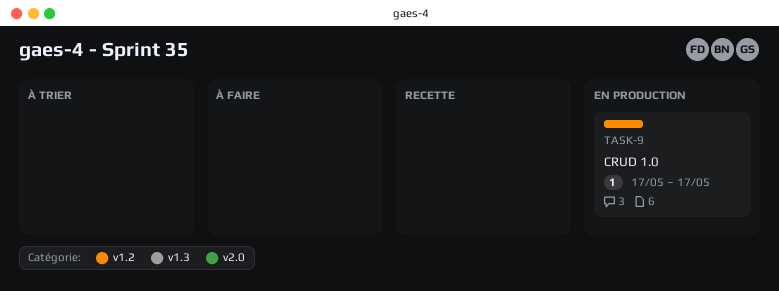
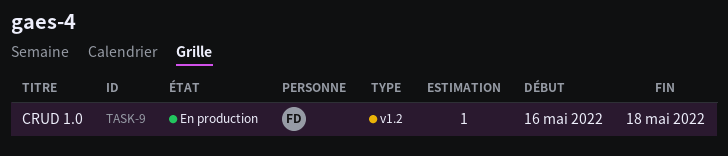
TASK-9, start: May 17 -> May 16
TASK-9, due: May 17 -> May 18

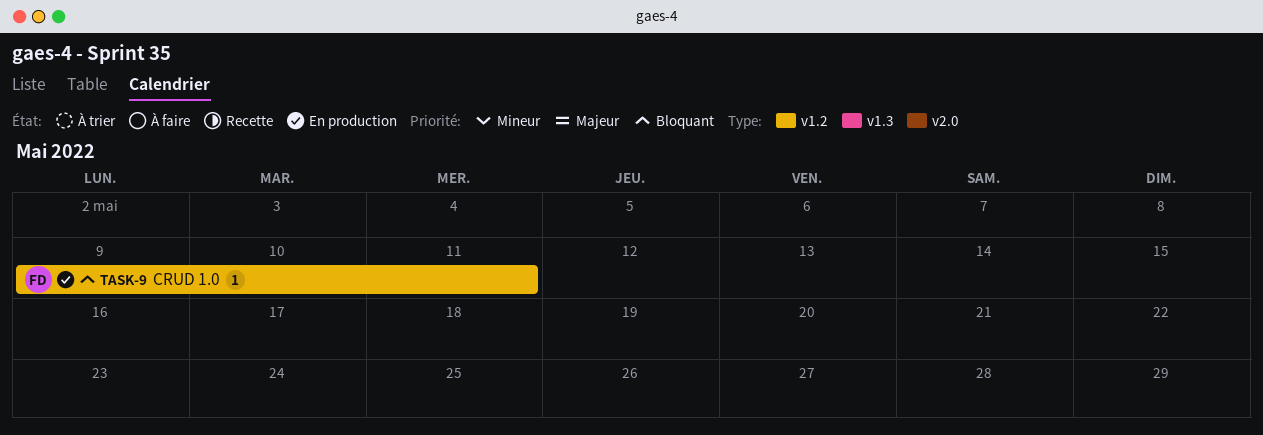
TASK-9, start: May 16 -> May 9
TASK-9, due: May 18 -> May 11

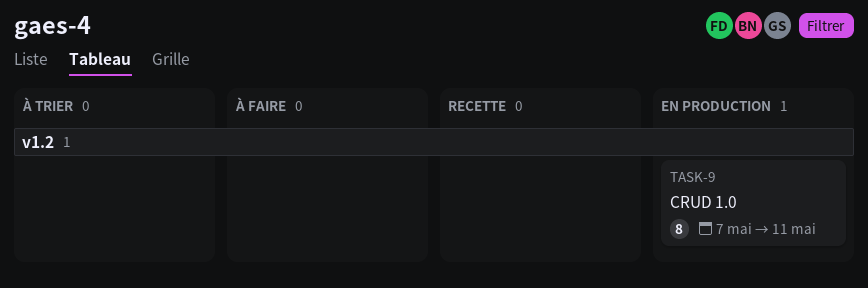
TASK-9, estimate: 1 -> 8
TASK-9, start: May 9 -> May 7

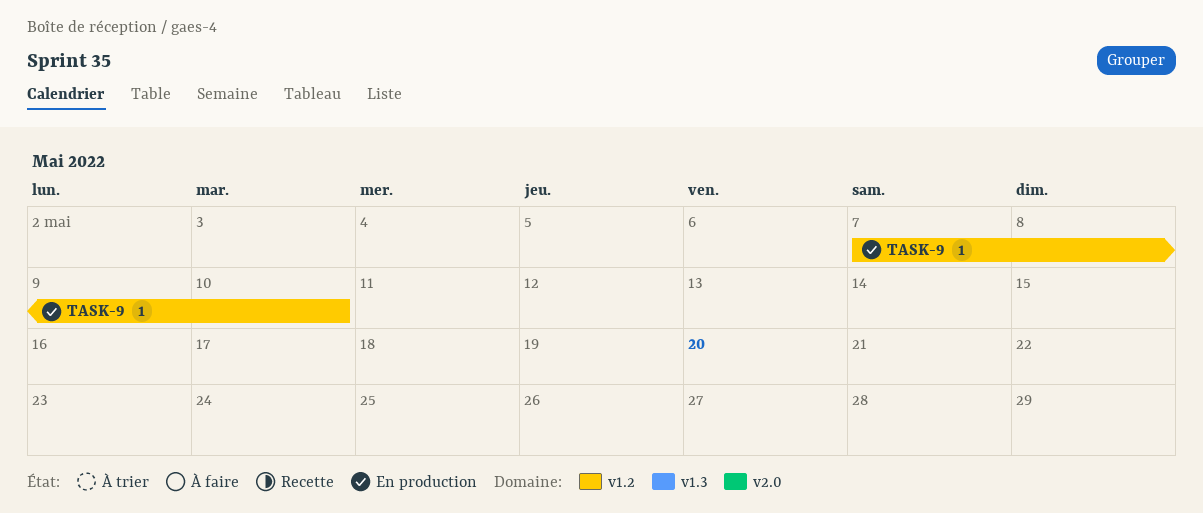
TASK-9, estimate: 8 -> 1
TASK-9, due: May 11 -> May 10

